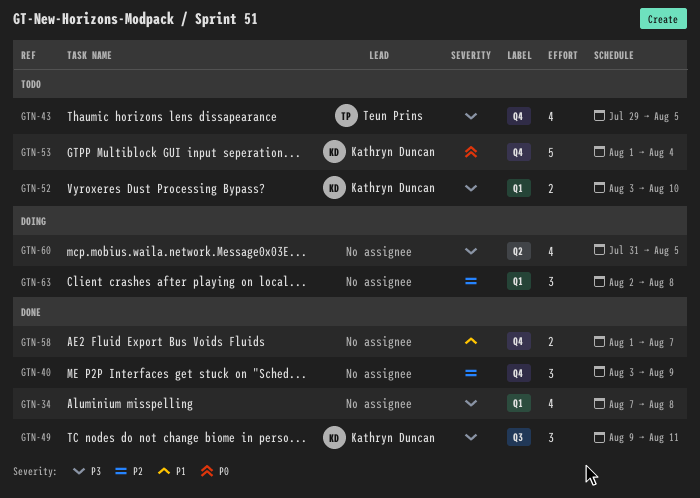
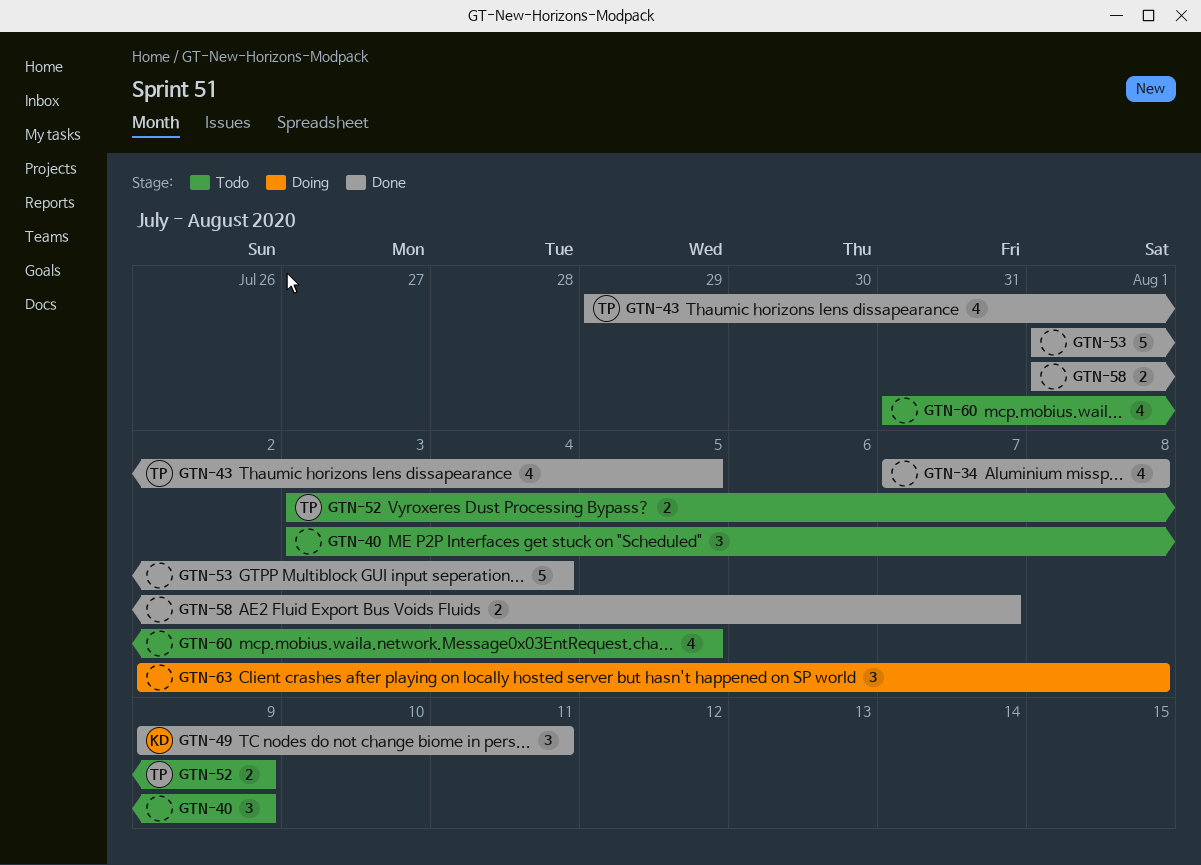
GTN-40, status: Done -> Todo
GTN-43, status: Todo -> Done
GTN-52, owner: Kathryn Duncan -> Teun Prins
GTN-52, due: Aug 10 -> Aug 9
GTN-53, status: Todo -> Done
GTN-53, owner: Kathryn Duncan -> none
GTN-60, status: Doing -> Todo

